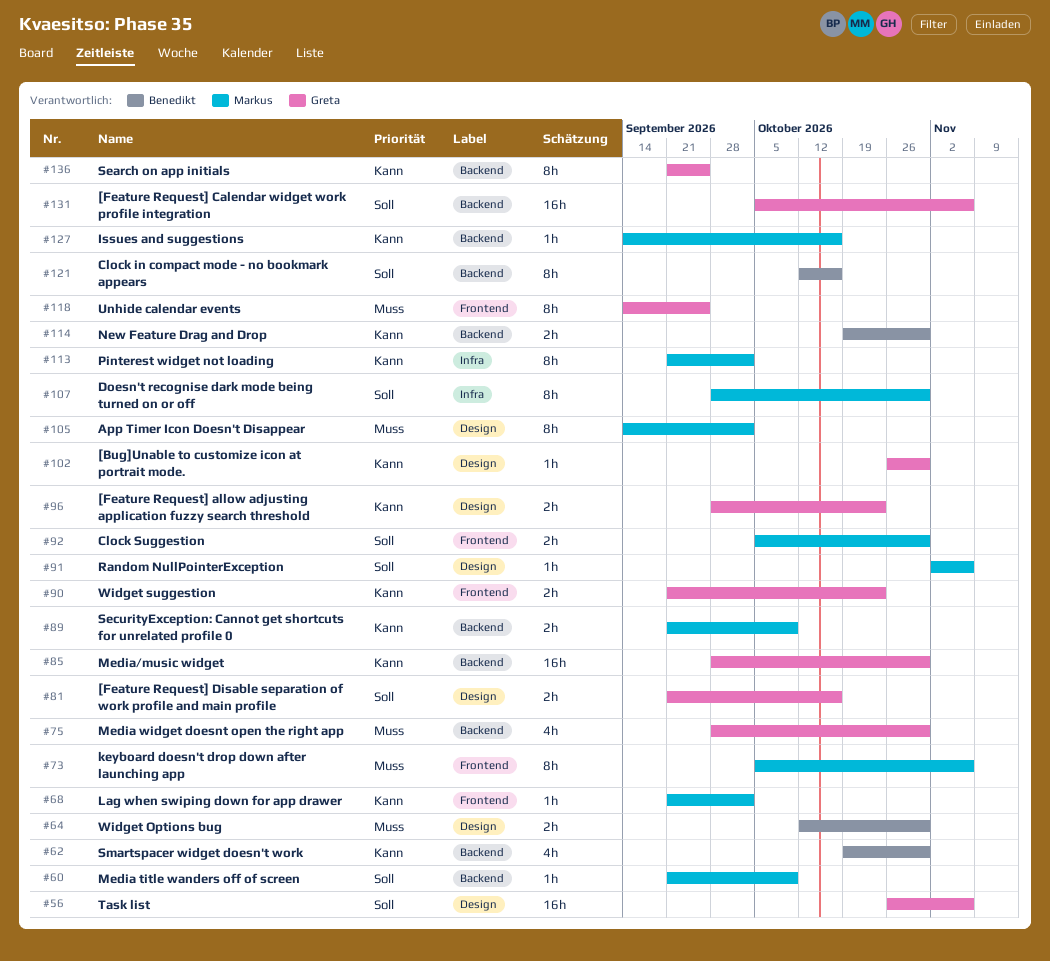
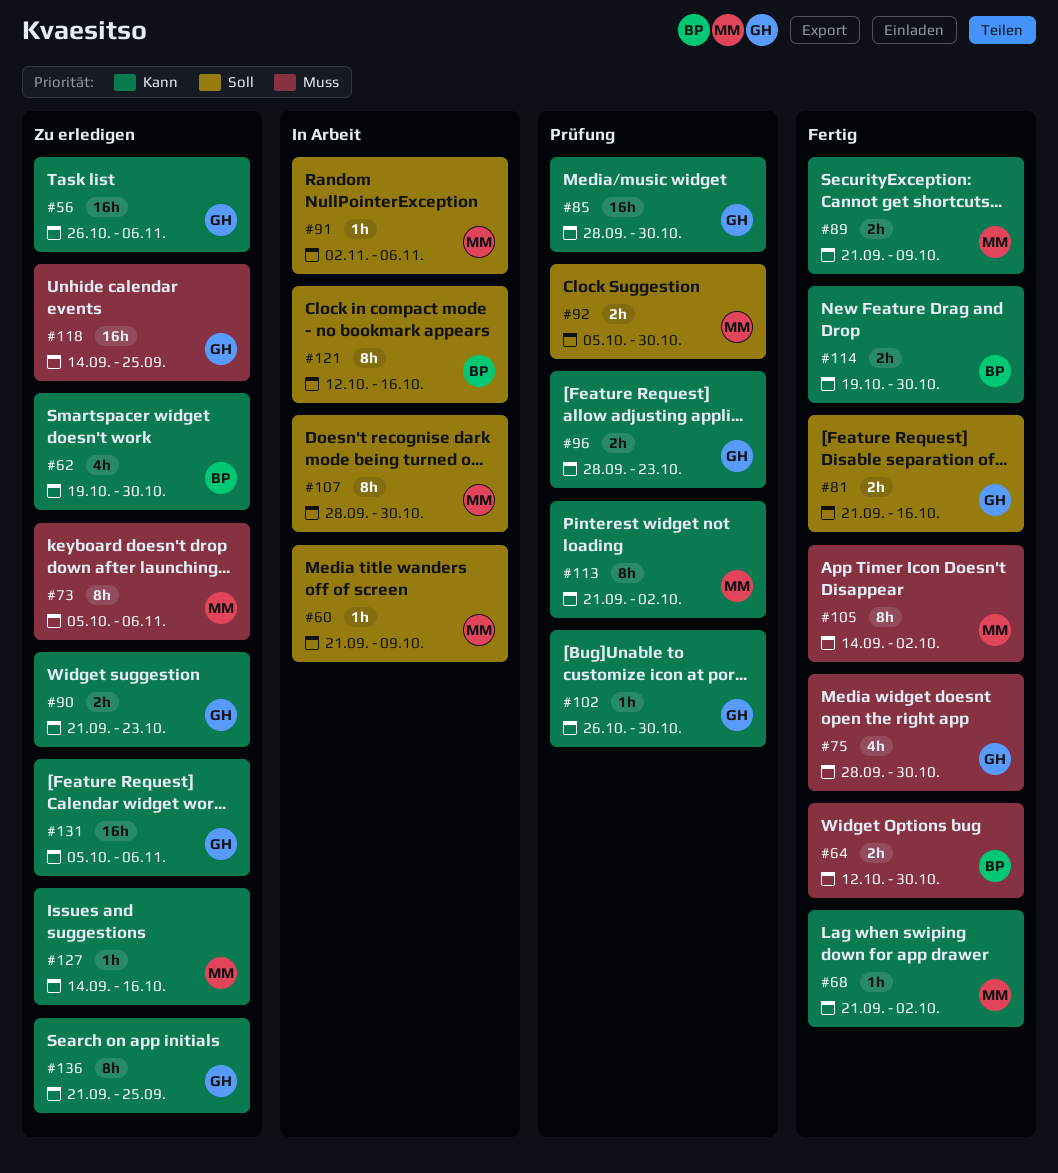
#56, priority: Soll -> Kann
#118, estimate: 8h -> 16h
#131, priority: Soll -> Kann

